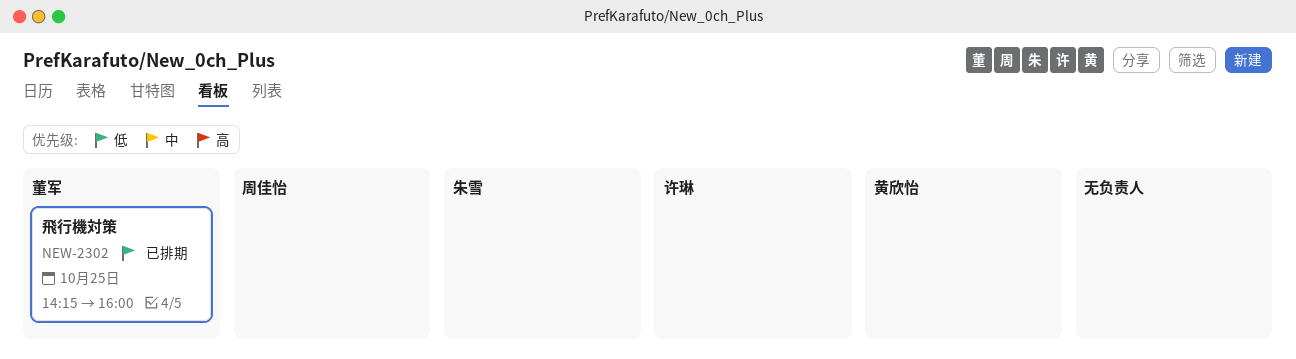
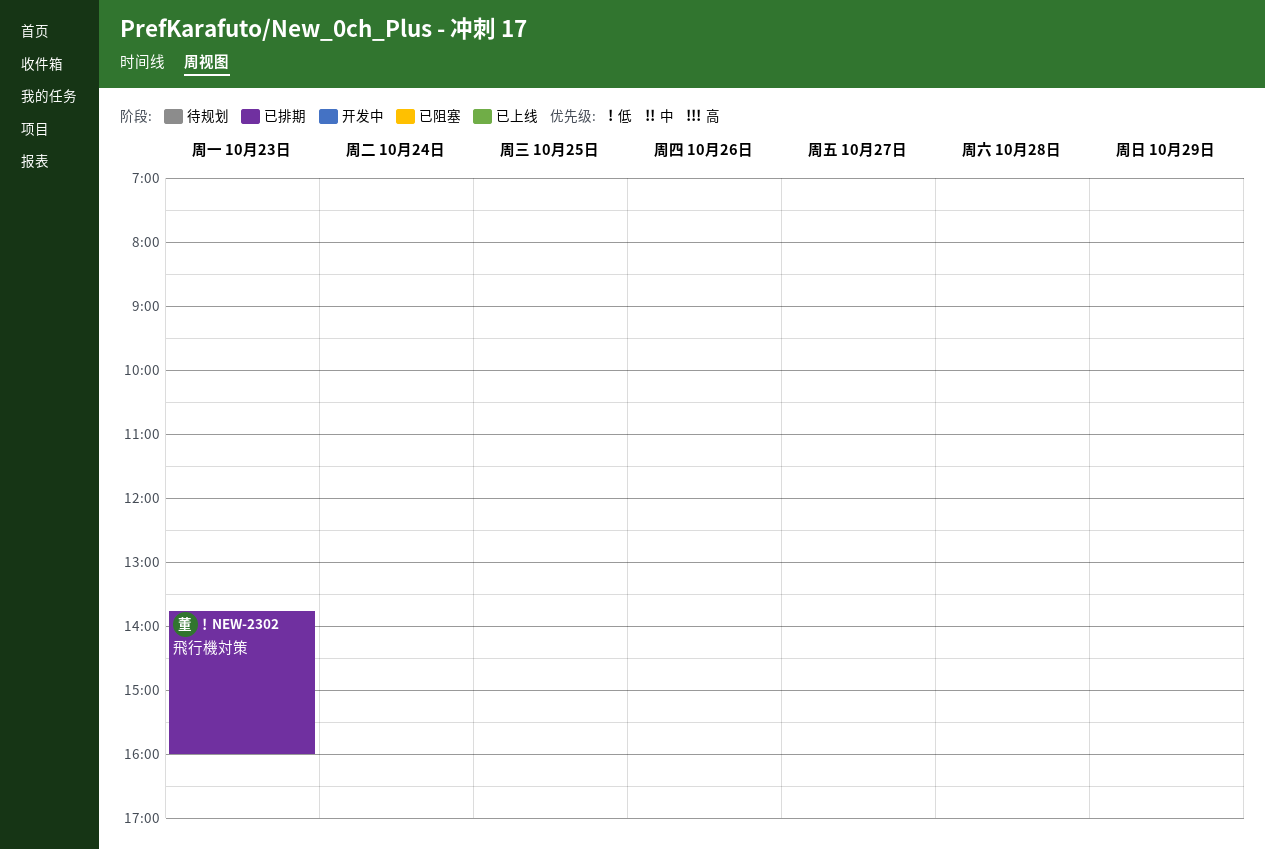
NEW-2302, day: Oct 25 -> Oct 23
NEW-2302, begins: 14:15 -> 13:45

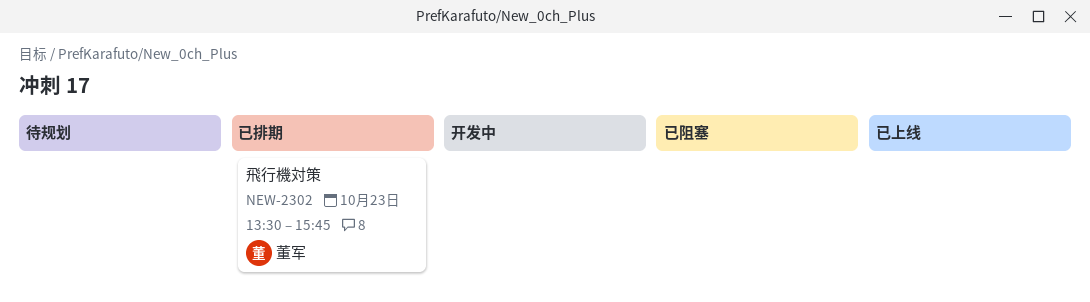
NEW-2302, begins: 13:45 -> 13:30
NEW-2302, ends: 16:00 -> 15:45

